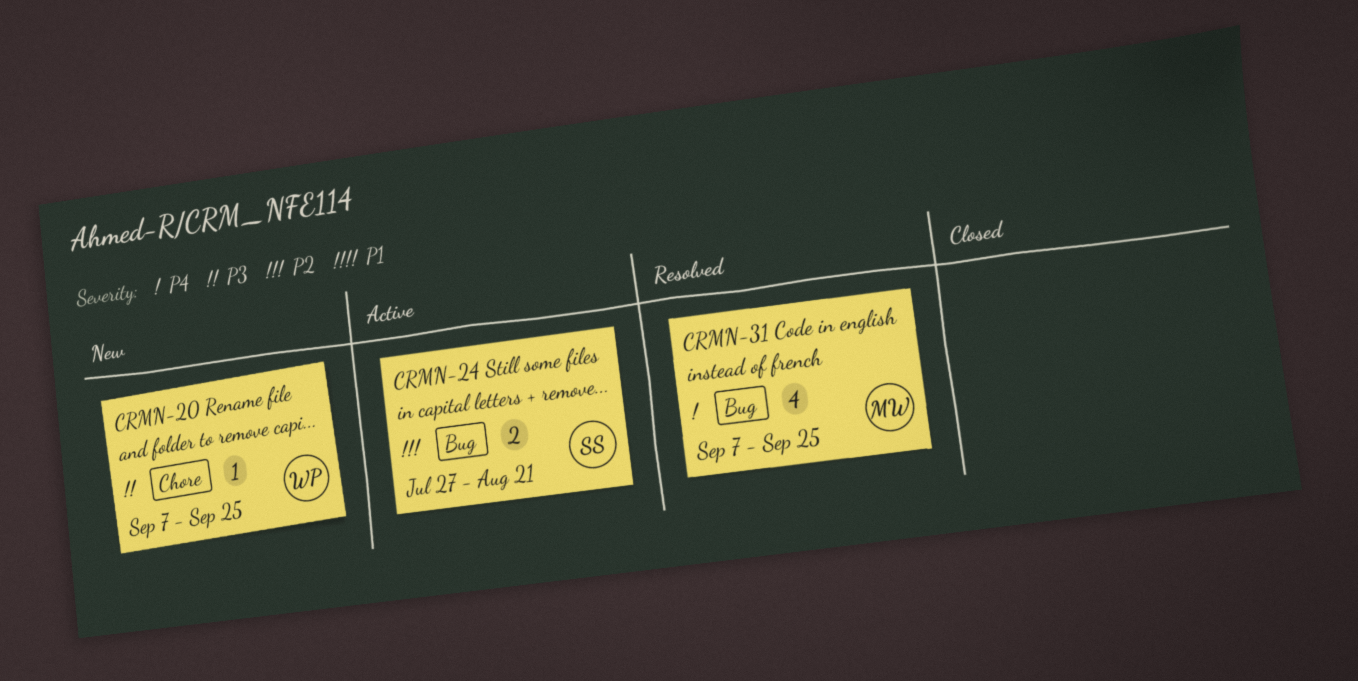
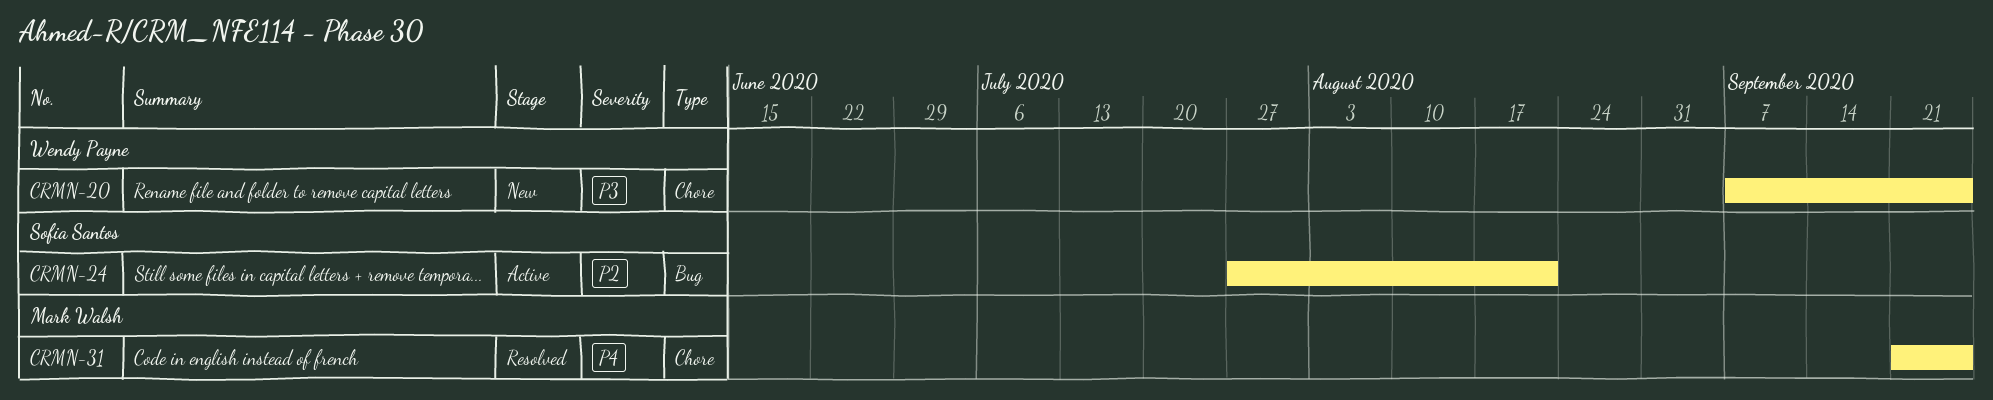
CRMN-31, label: Bug -> Chore
CRMN-31, start: Sep 7 -> Sep 21

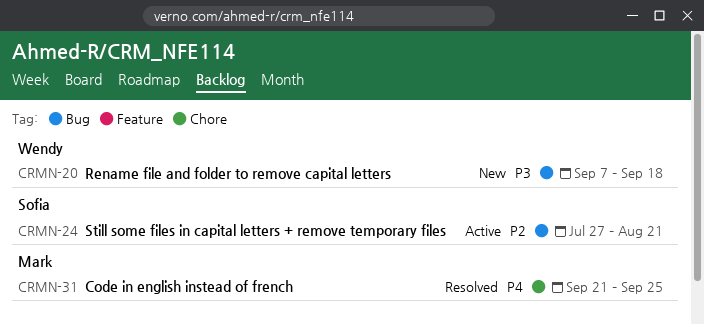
CRMN-20, label: Chore -> Bug
CRMN-20, due: Sep 25 -> Sep 18

